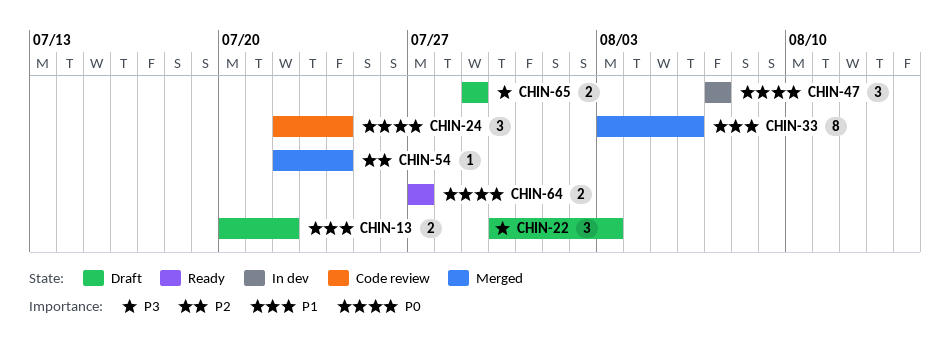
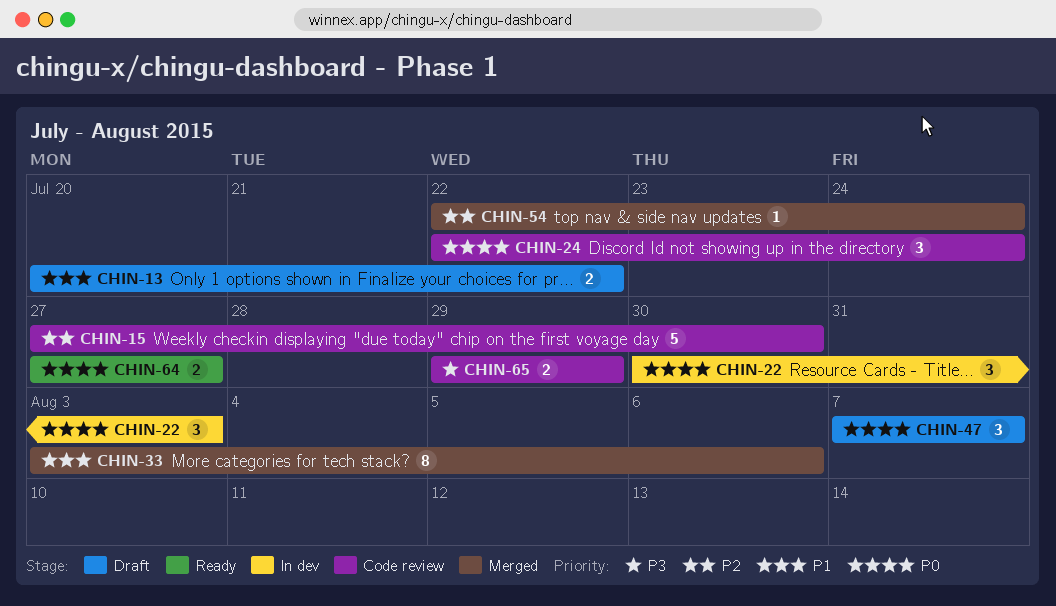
CHIN-15: none -> present
CHIN-22, status: Draft -> In dev
CHIN-22, priority: P3 -> P0
CHIN-47, status: In dev -> Draft
CHIN-65, status: Draft -> Code review

